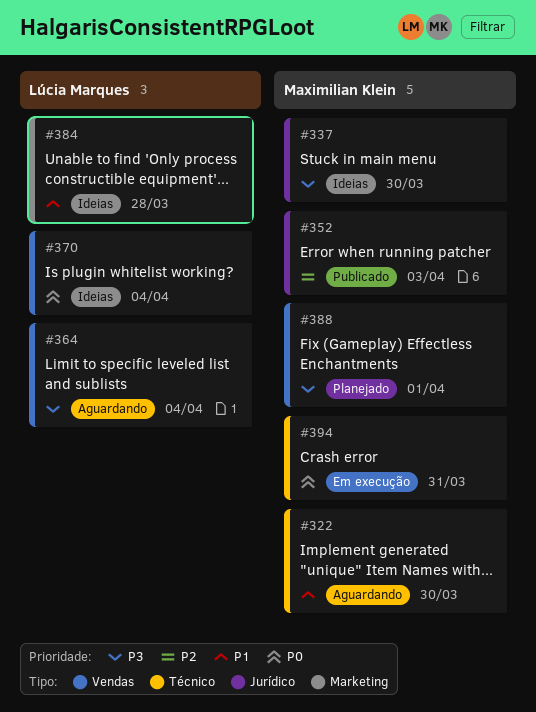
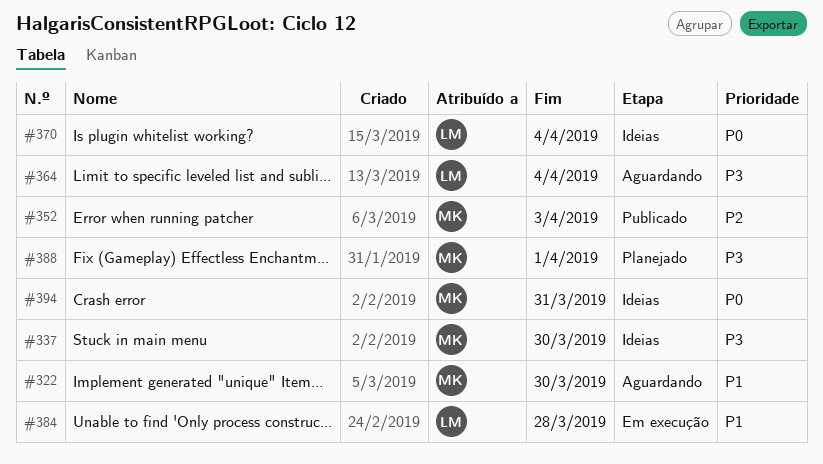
#384, status: Ideias -> Em execução
#394, status: Em execução -> Ideias

